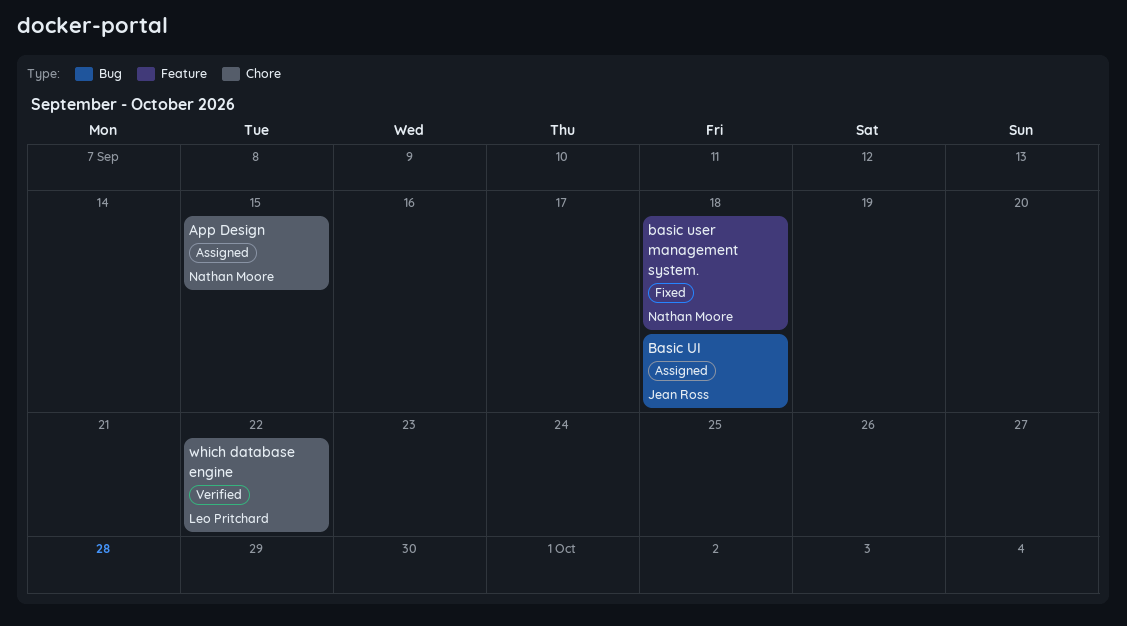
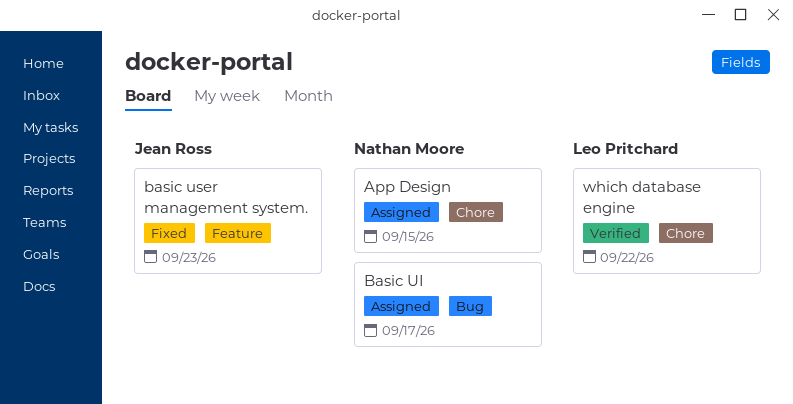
Basic UI, owner: Jean Ross -> Nathan Moore
Basic UI, due: Sep 18 -> Sep 17
basic user management system., owner: Nathan Moore -> Jean Ross
basic user management system., due: Sep 18 -> Sep 23

